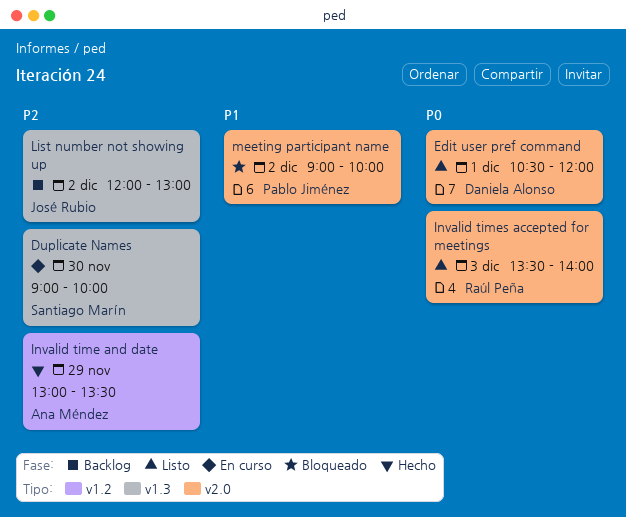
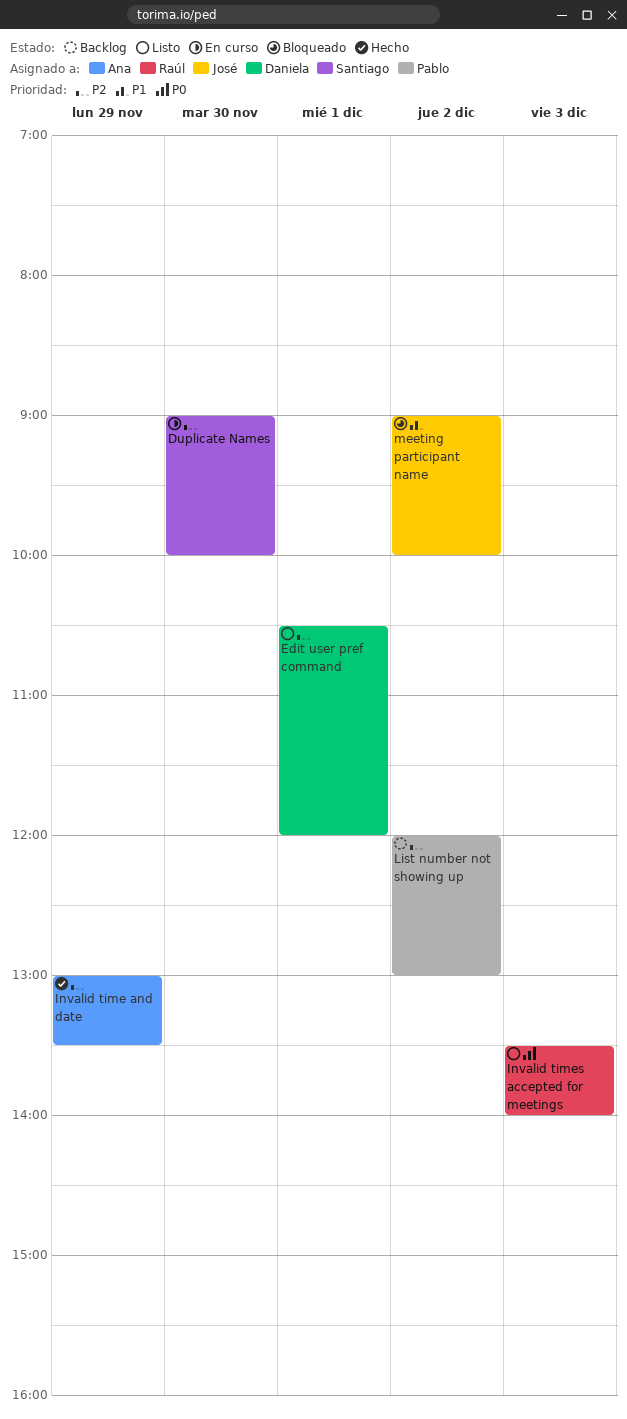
Edit user pref command, priority: P0 -> P2
List number not showing up, owner: José Rubio -> Pablo Jiménez
meeting participant name, owner: Pablo Jiménez -> José Rubio

